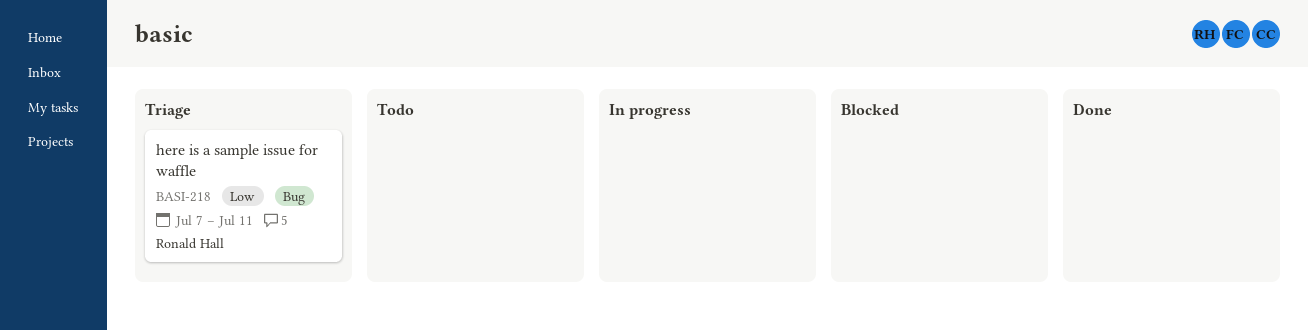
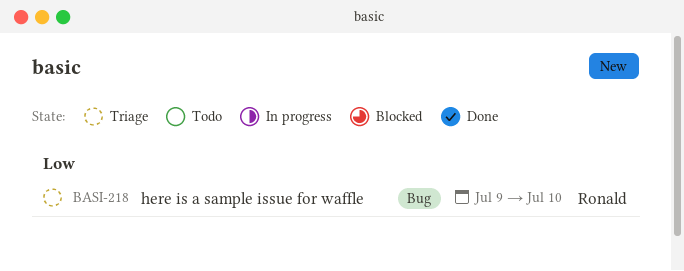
BASI-218, start: Jul 7 -> Jul 9
BASI-218, due: Jul 11 -> Jul 10

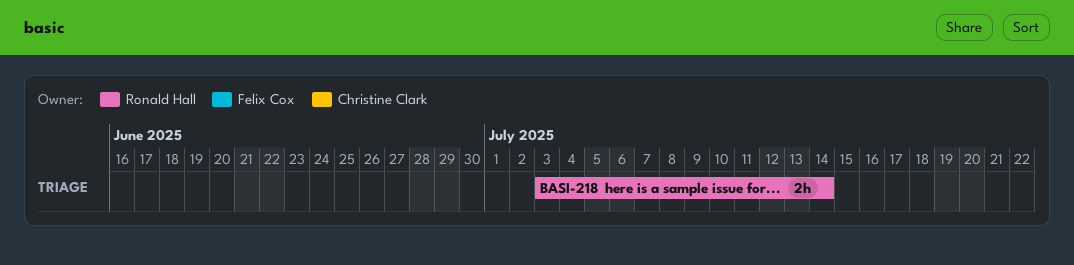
BASI-218, start: Jul 9 -> Jul 3
BASI-218, due: Jul 10 -> Jul 14

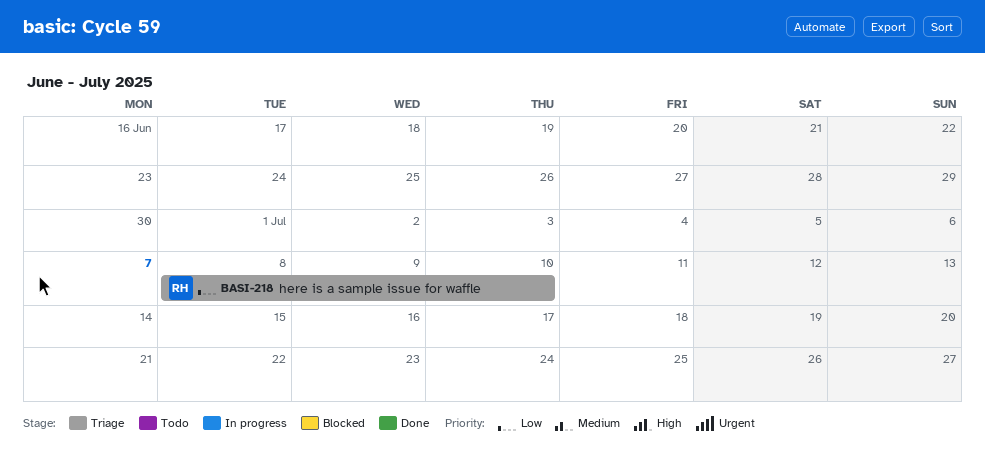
BASI-218, start: Jul 3 -> Jul 8
BASI-218, due: Jul 14 -> Jul 10

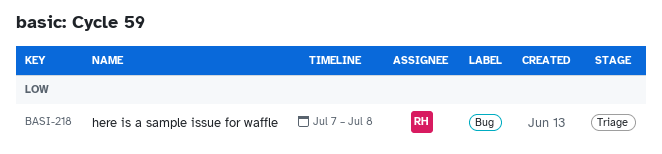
BASI-218, start: Jul 8 -> Jul 7
BASI-218, due: Jul 10 -> Jul 8

